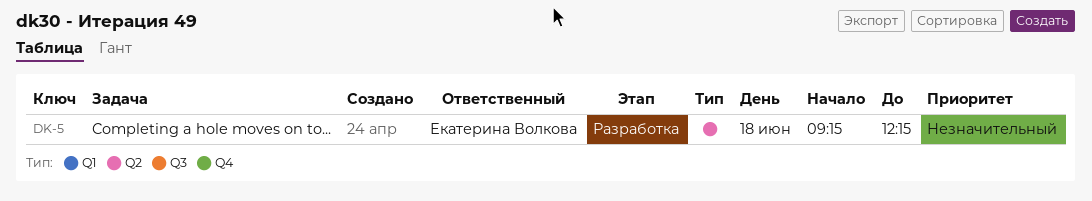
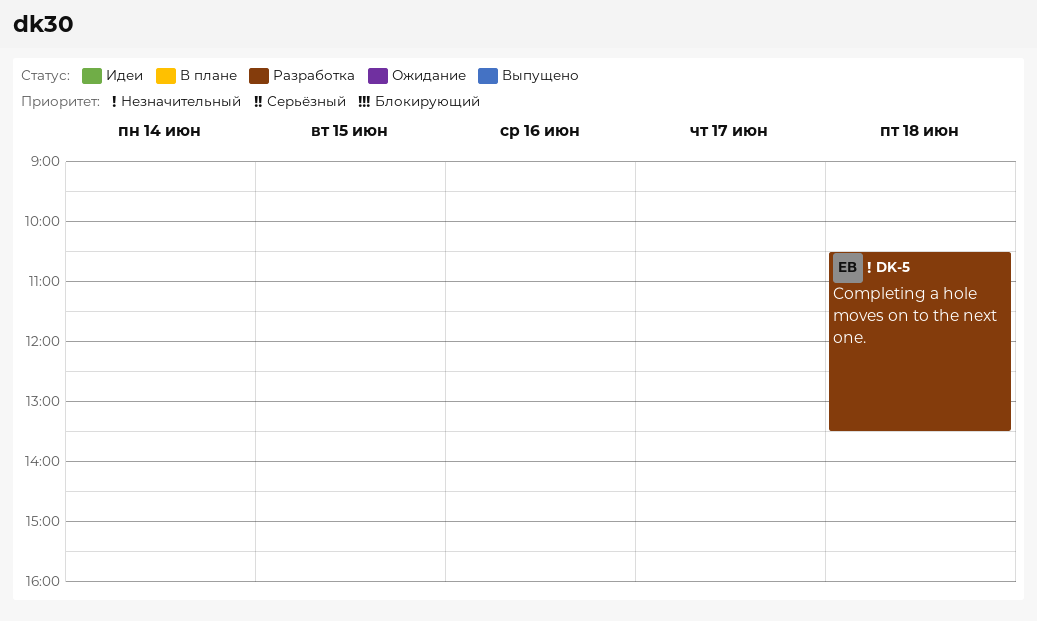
DK-5, begins: 09:15 -> 10:30
DK-5, ends: 12:15 -> 13:30

